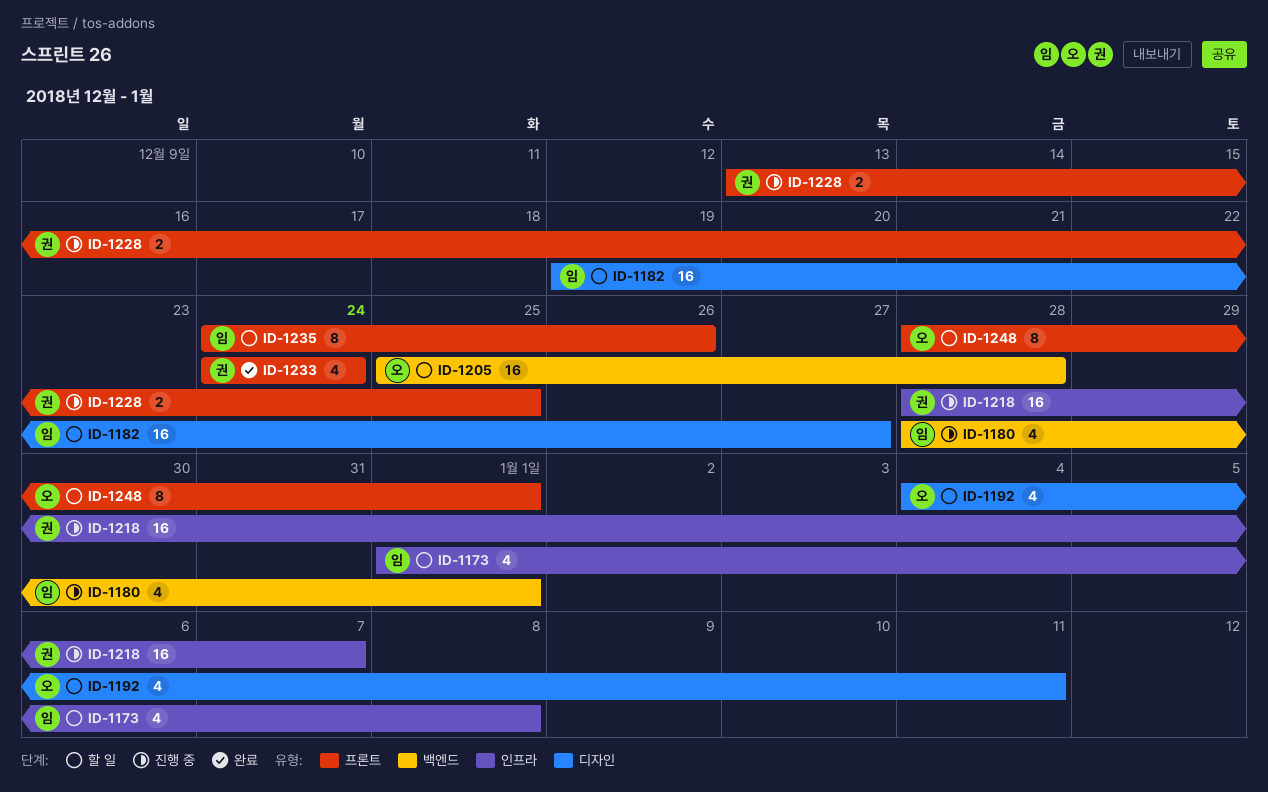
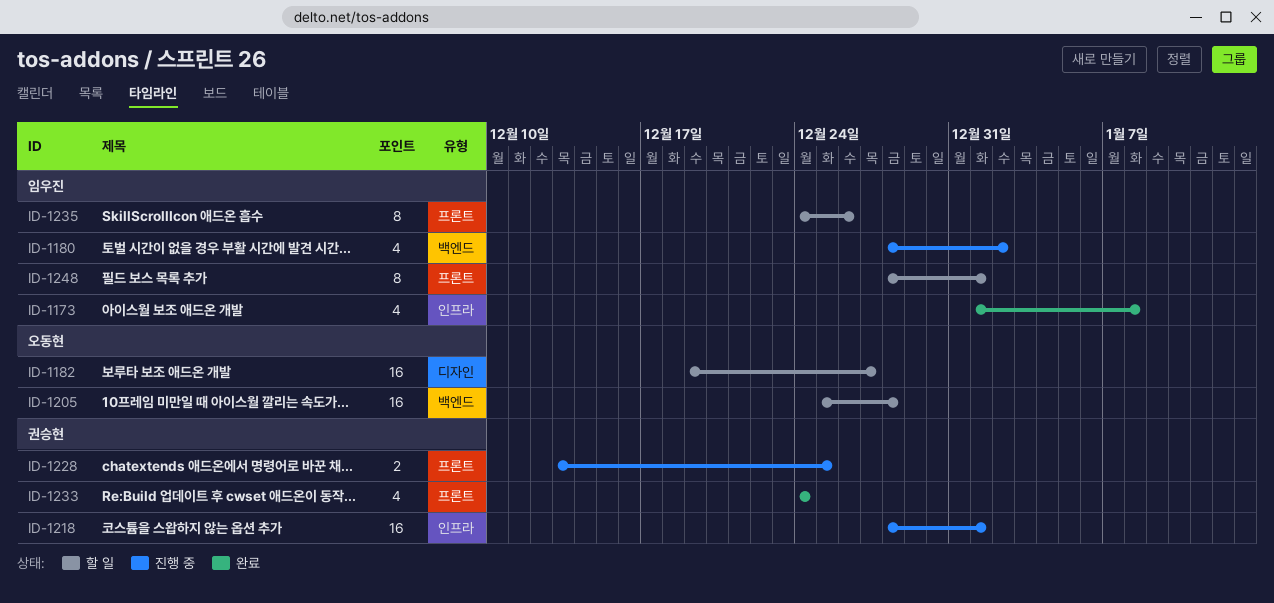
ID-1173, status: 할 일 -> 완료
ID-1180, due: Jan 1 -> Jan 2
ID-1182, owner: 임우진 -> 오동현
ID-1192: present -> none
ID-1218, due: Jan 7 -> Jan 1
ID-1248, owner: 오동현 -> 임우진

